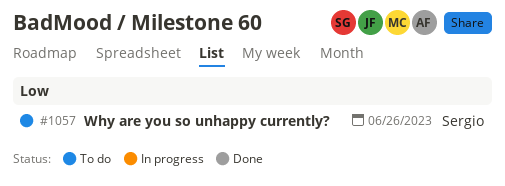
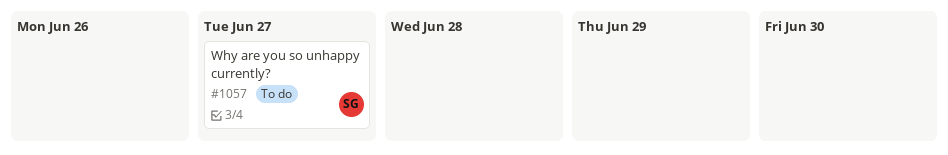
#1057, due: Jun 26 -> Jun 27

